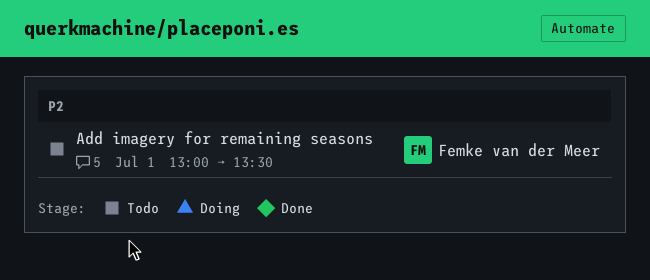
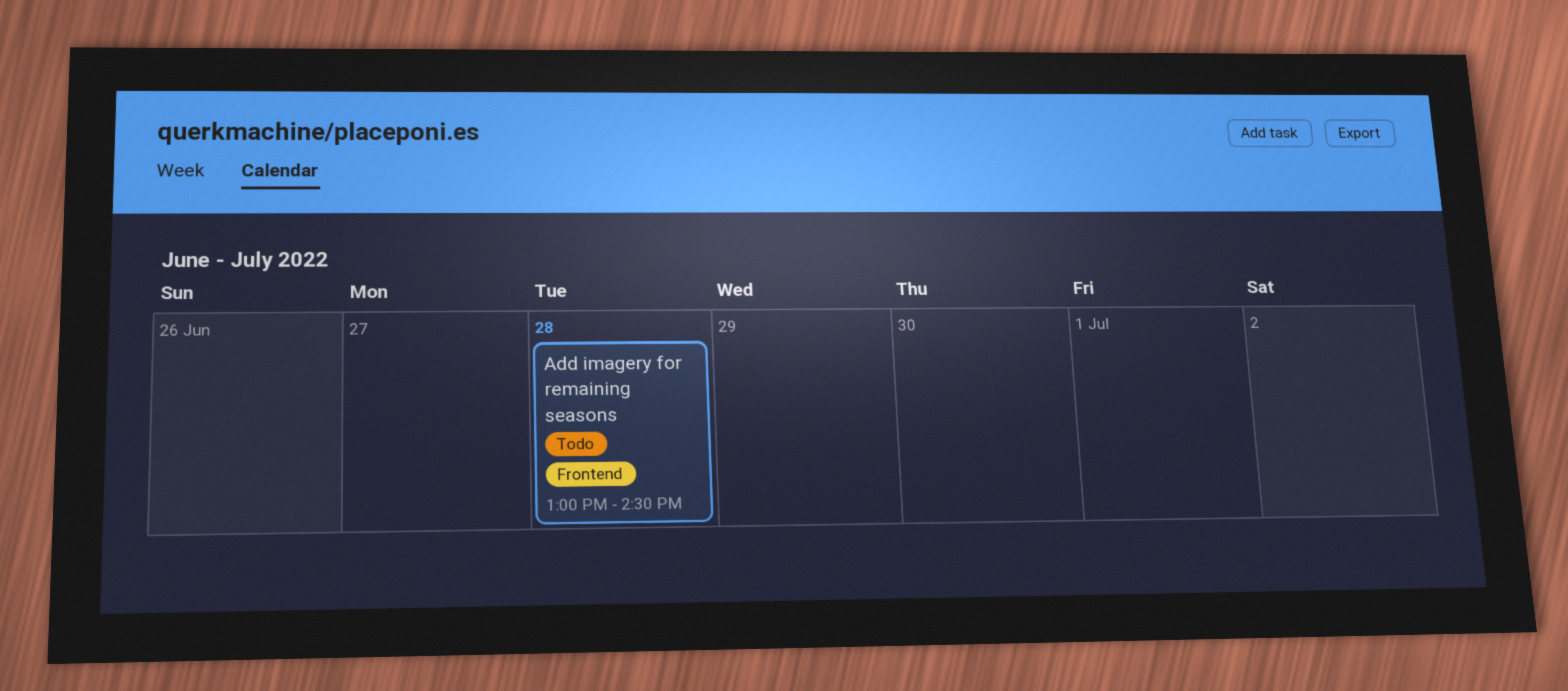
Add imagery for remaining seasons, day: Jul 1 -> Jun 28
Add imagery for remaining seasons, ends: 13:30 -> 14:30

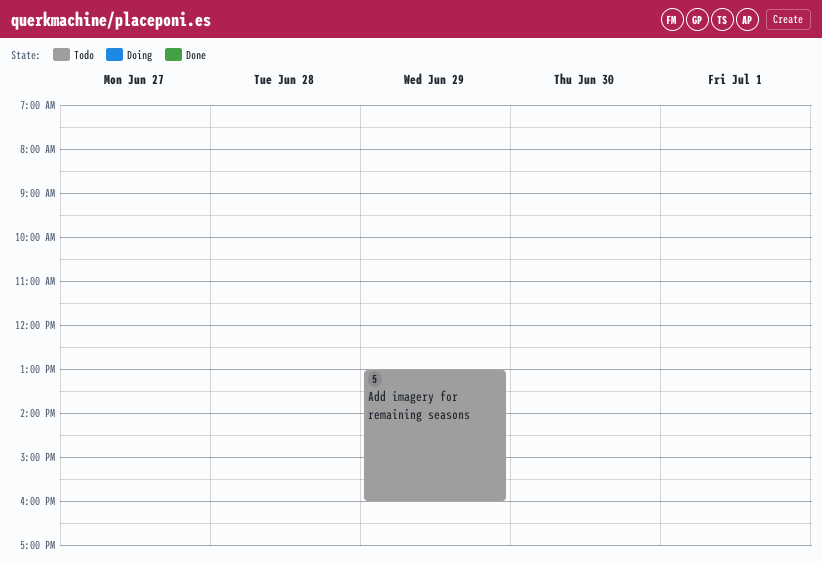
Add imagery for remaining seasons, day: Jun 28 -> Jun 29
Add imagery for remaining seasons, ends: 14:30 -> 16:00

